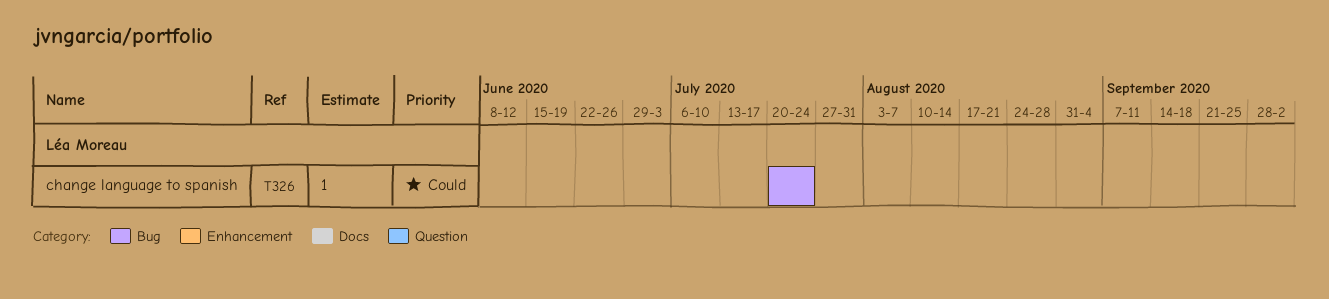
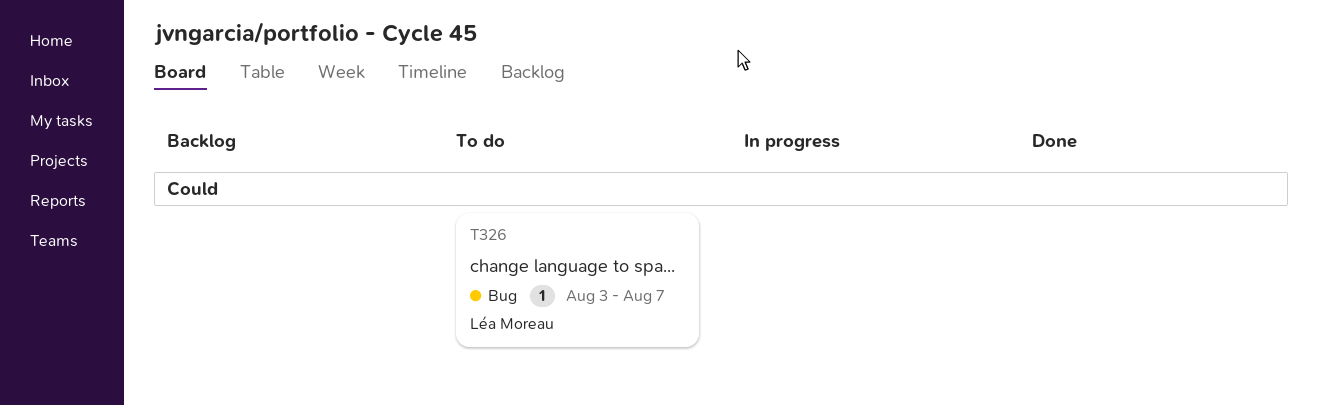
T326, start: Jul 20 -> Aug 3
T326, due: Jul 24 -> Aug 7

